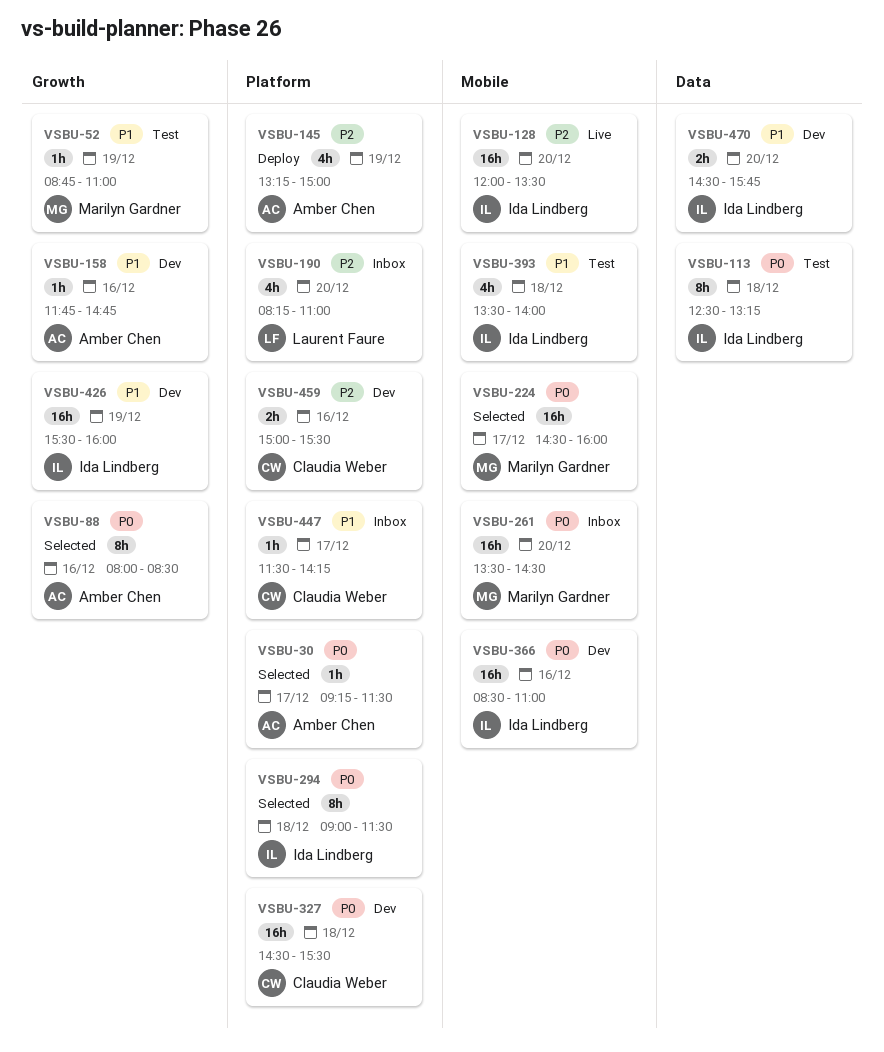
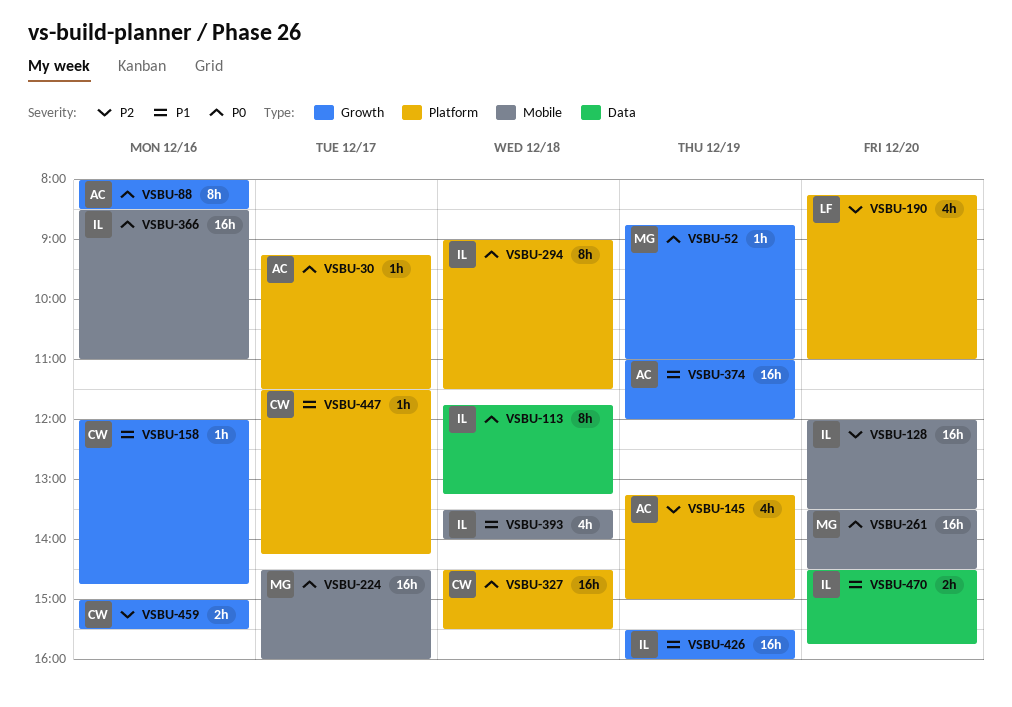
VSBU-52, priority: P1 -> P0
VSBU-113, begins: 12:30 -> 11:45
VSBU-158, owner: Amber Chen -> Claudia Weber
VSBU-158, begins: 11:45 -> 12:00
VSBU-374: none -> present
VSBU-459, label: Platform -> Growth

